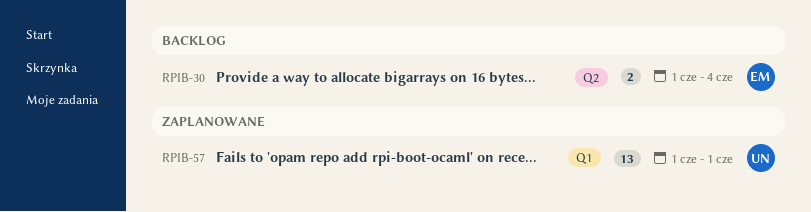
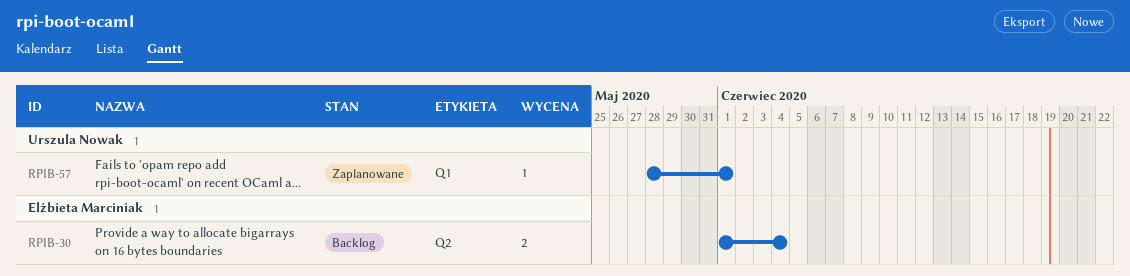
RPIB-57, estimate: 13 -> 1
RPIB-57, start: Jun 1 -> May 28

